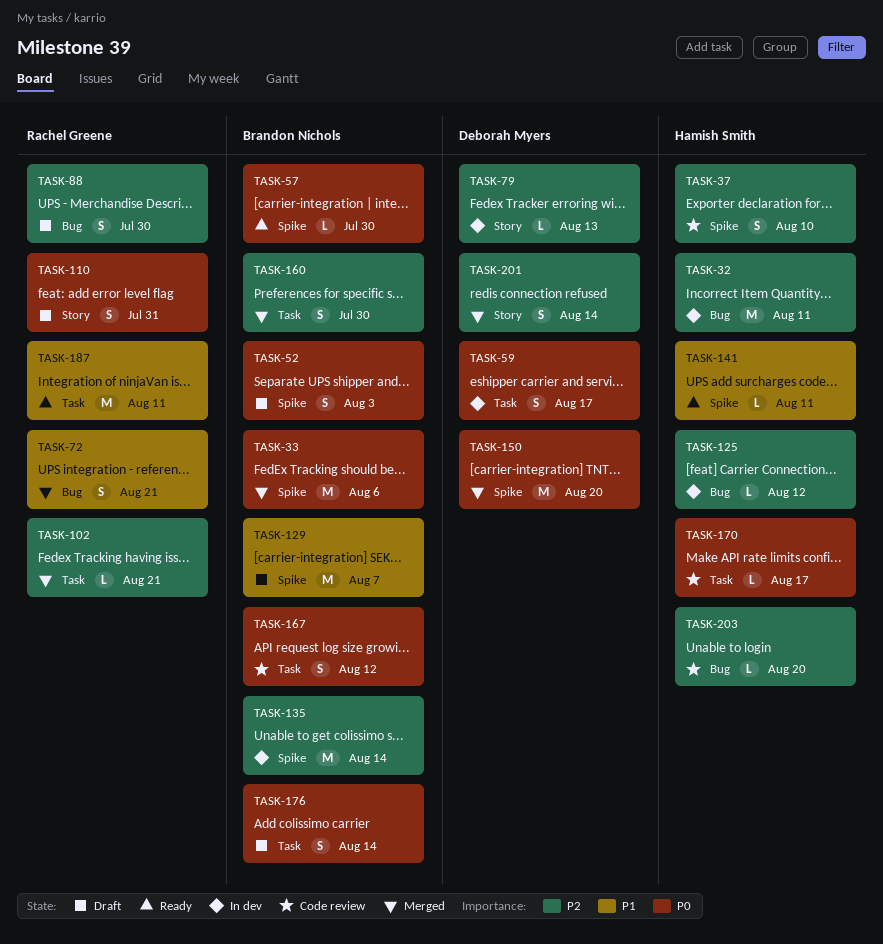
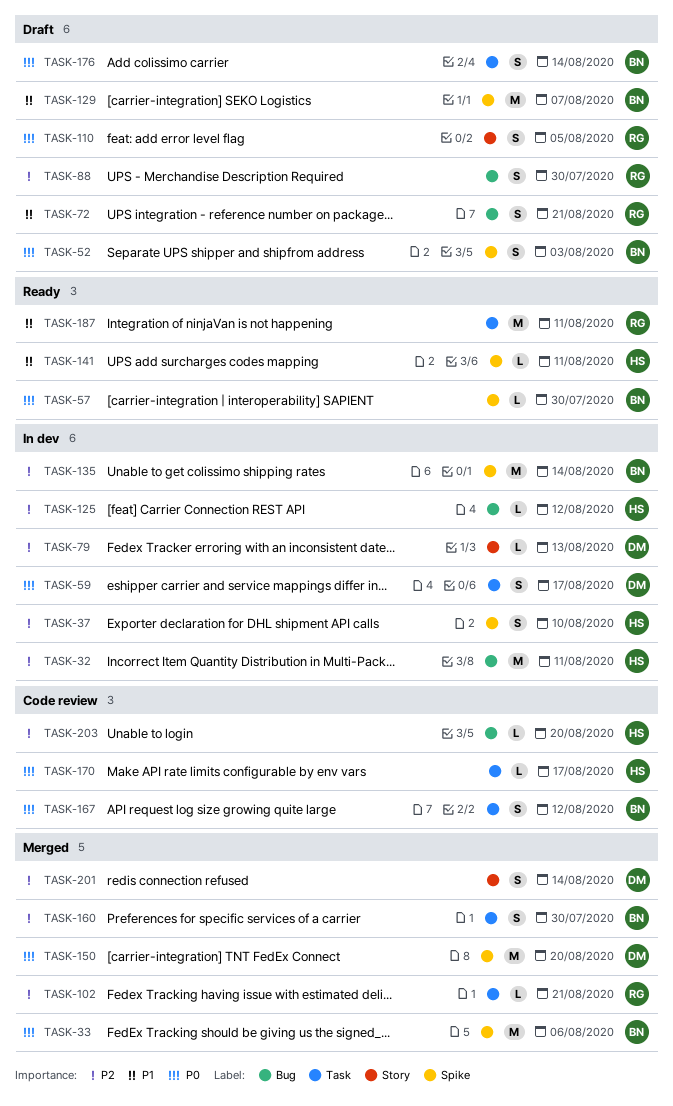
TASK-37, status: Code review -> In dev
TASK-72, status: Merged -> Draft
TASK-110, due: Jul 31 -> Aug 5

